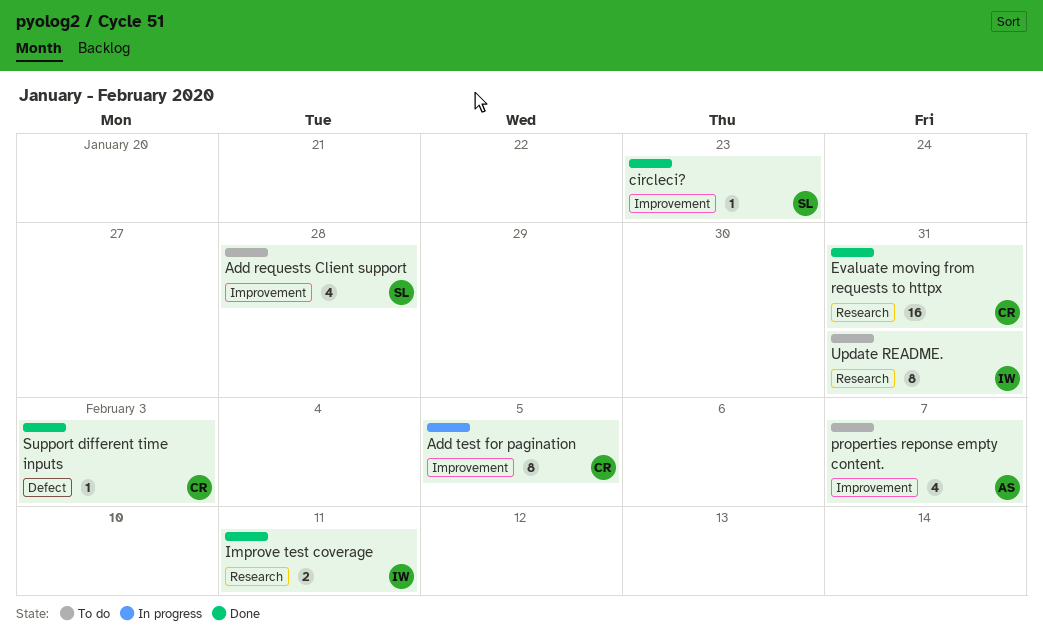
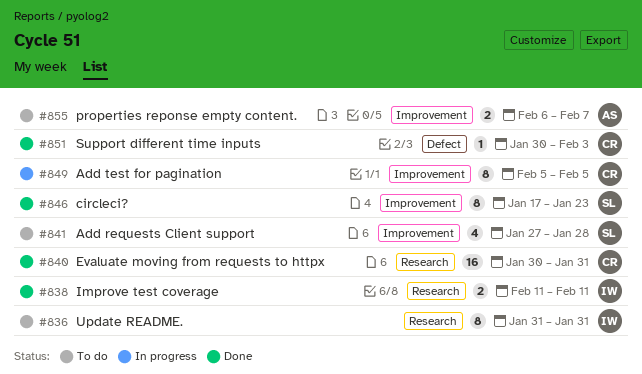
circleci?, estimate: 1 -> 8
properties reponse empty content., estimate: 4 -> 2

